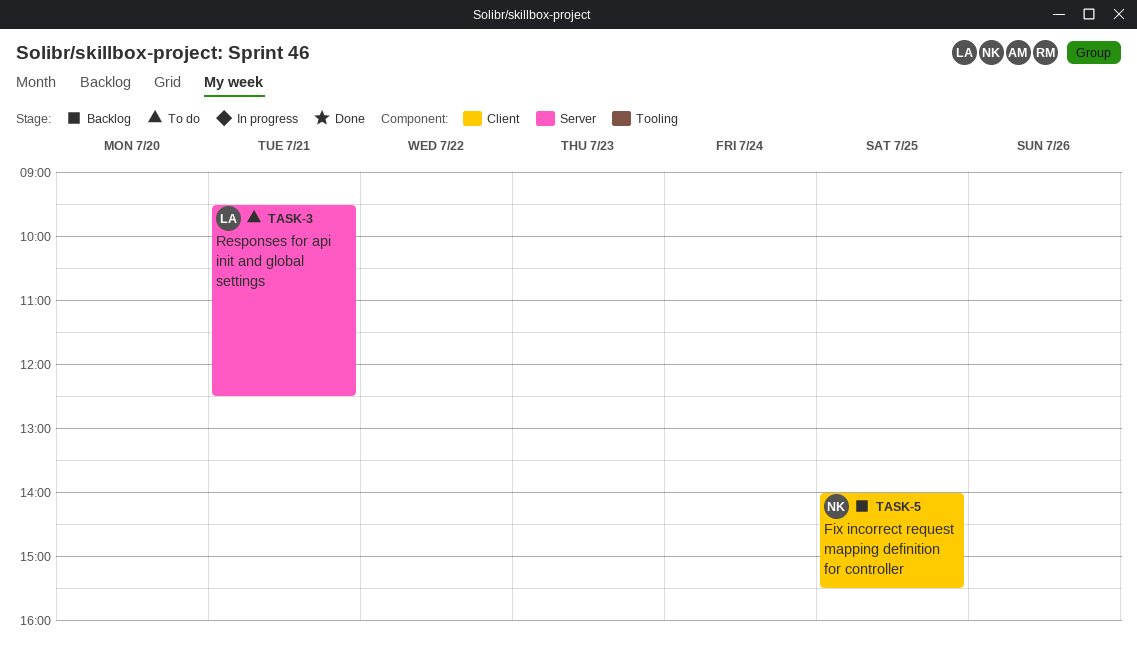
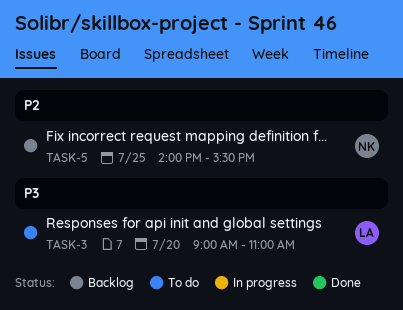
TASK-3, day: Jul 21 -> Jul 20
TASK-3, begins: 09:30 -> 09:00
TASK-3, ends: 12:30 -> 11:00

